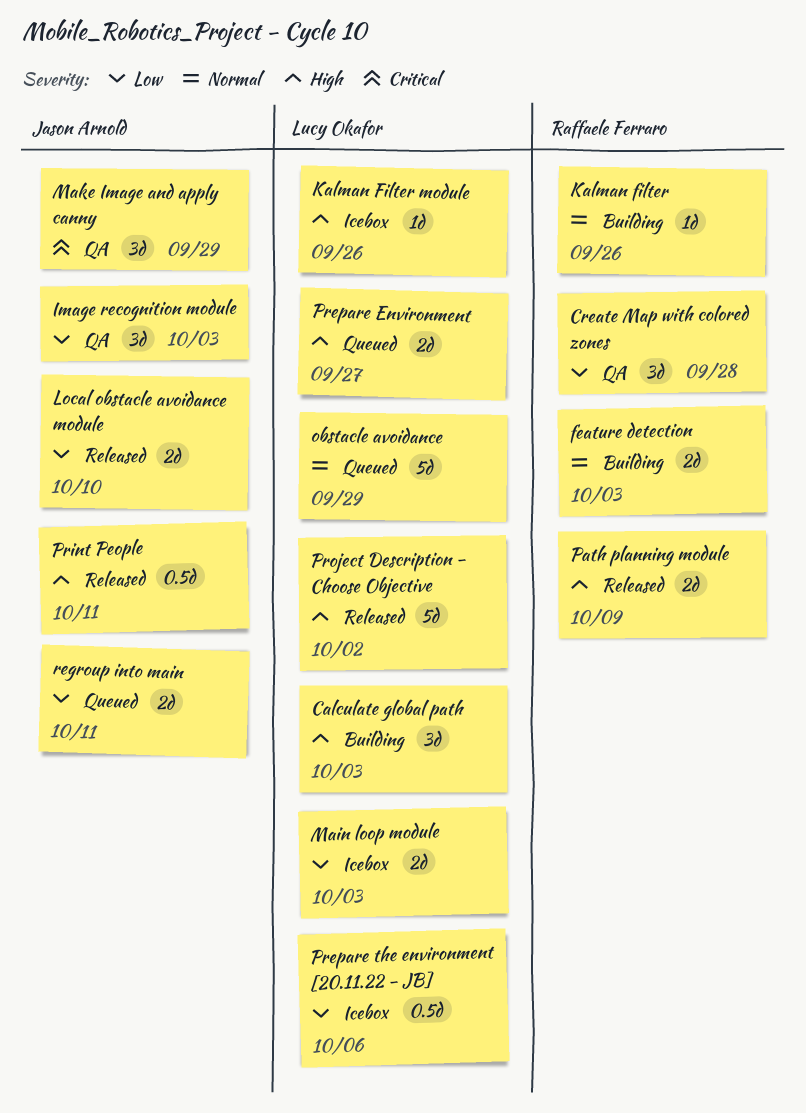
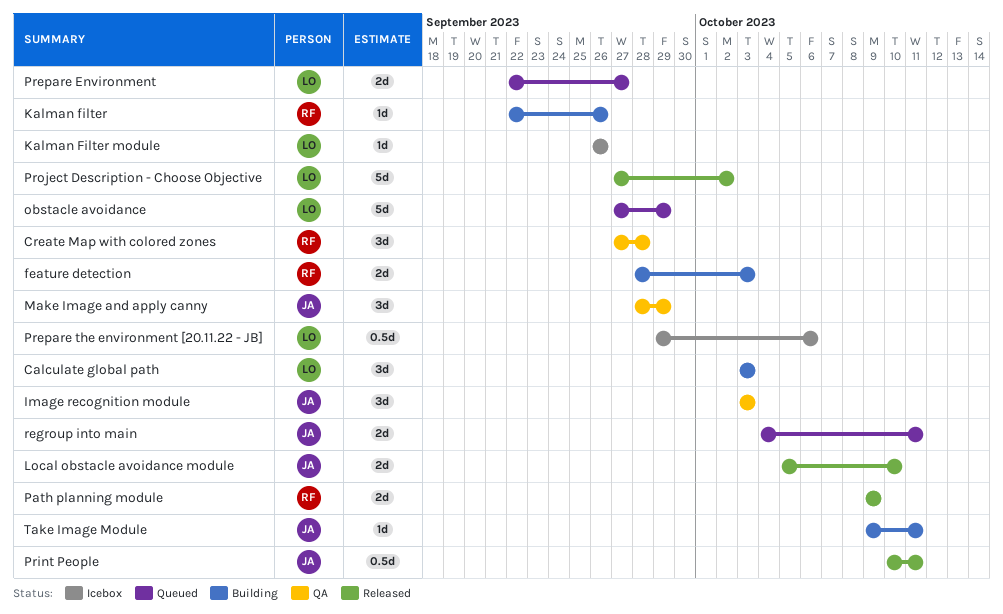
Main loop module: present -> none
Take Image Module: none -> present

